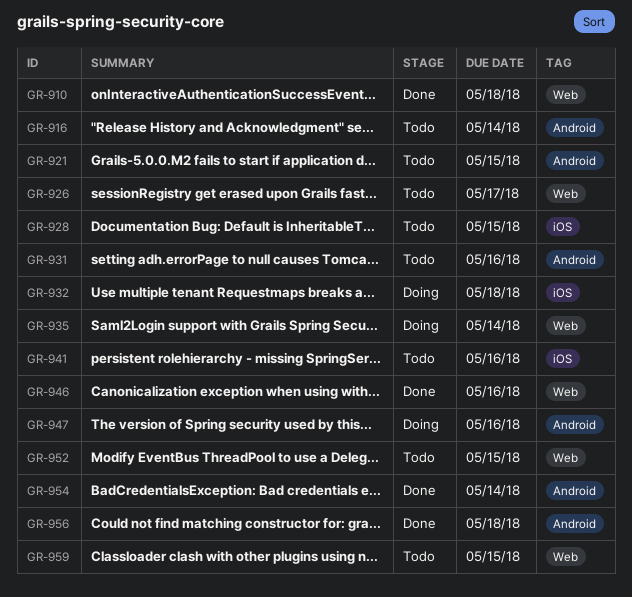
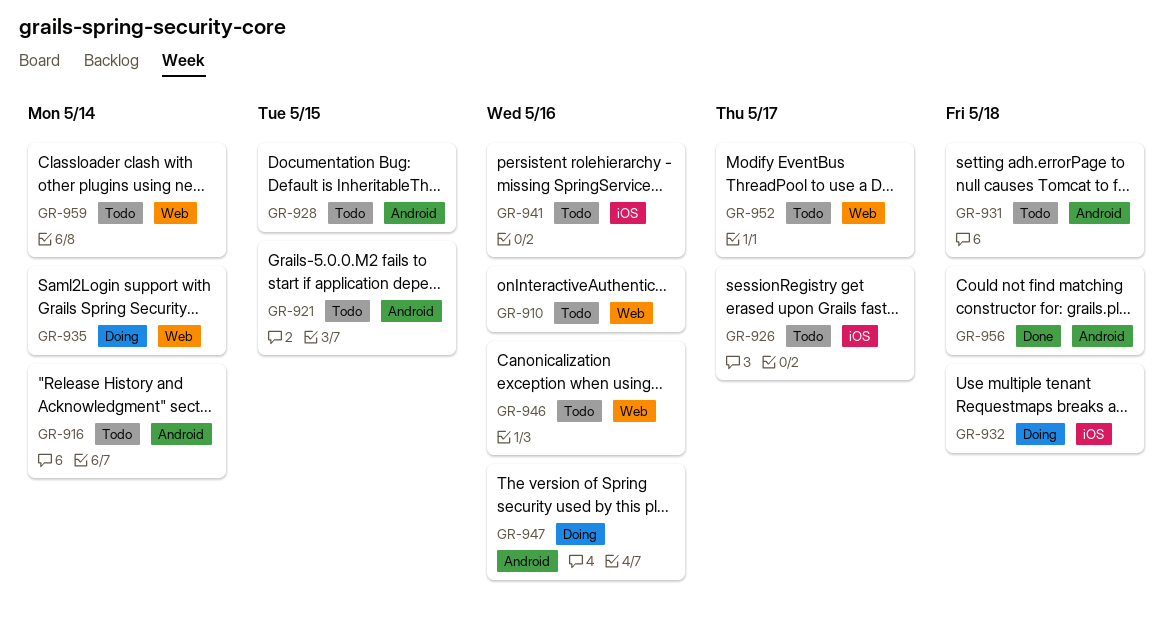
GR-910, status: Done -> Todo
GR-910, due: May 18 -> May 16
GR-926, label: Web -> iOS
GR-928, label: iOS -> Android
GR-931, due: May 16 -> May 18
GR-946, status: Done -> Todo
GR-952, due: May 15 -> May 17
GR-954: present -> none
GR-959, due: May 15 -> May 14

